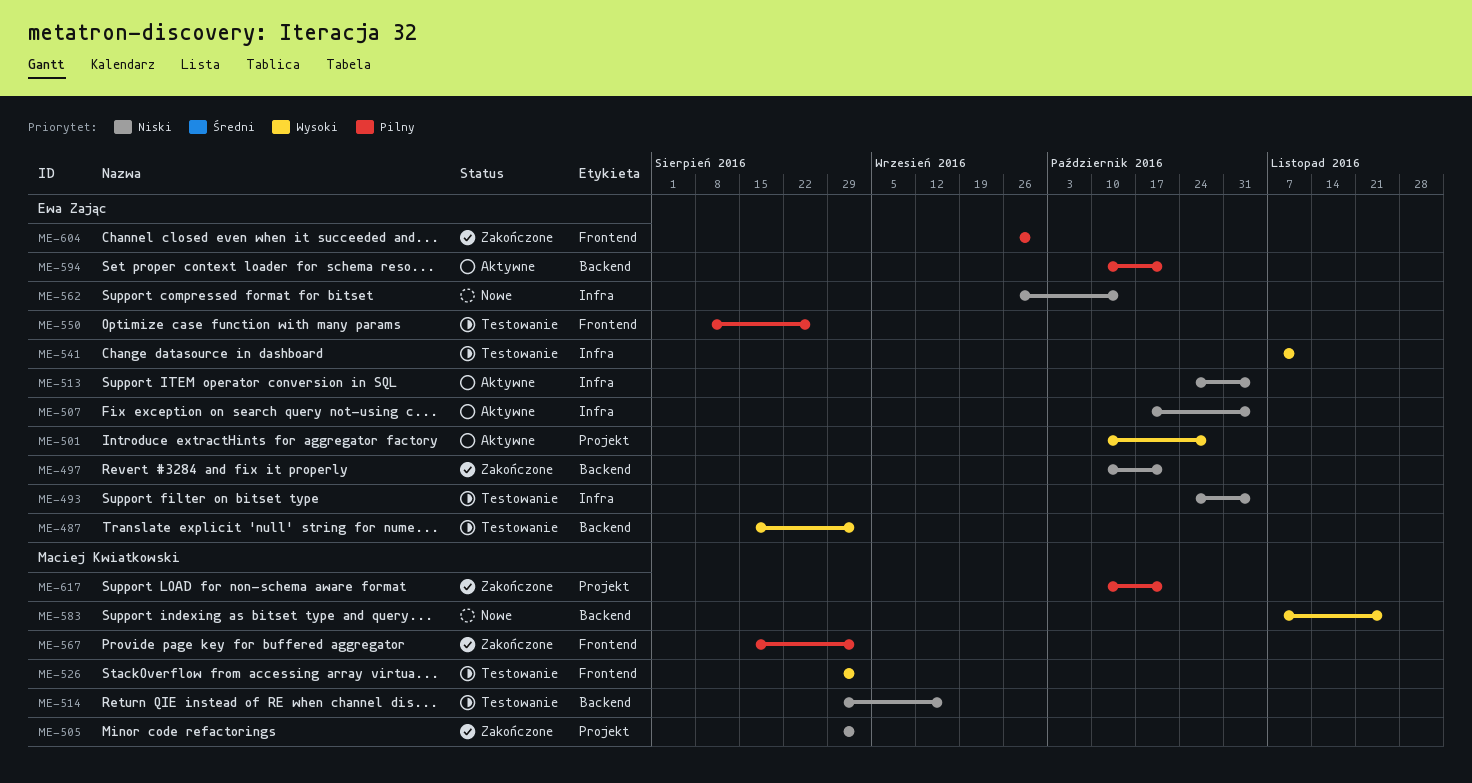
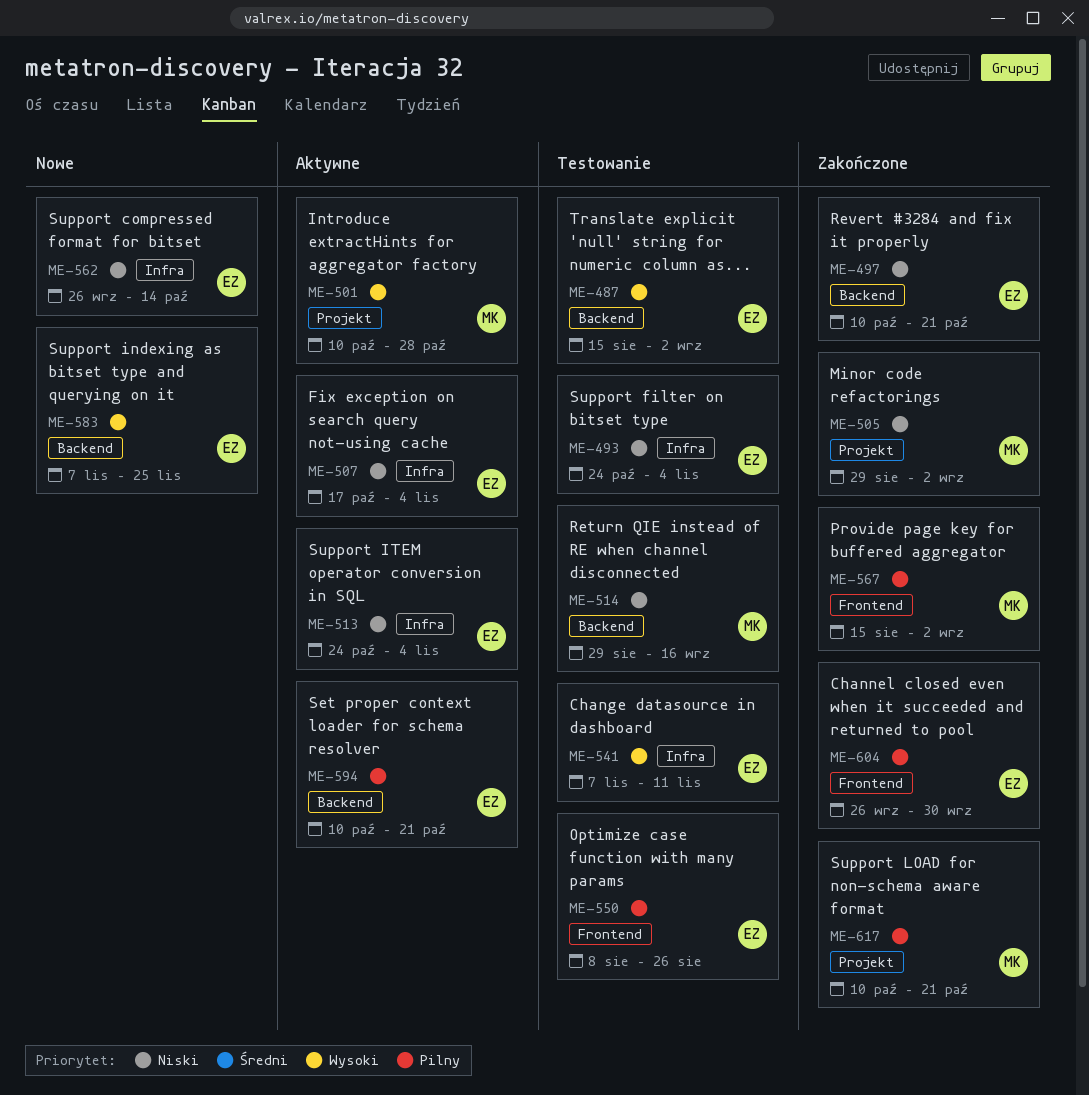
ME-501, owner: Ewa Zając -> Maciej Kwiatkowski
ME-526: present -> none
ME-583, owner: Maciej Kwiatkowski -> Ewa Zając

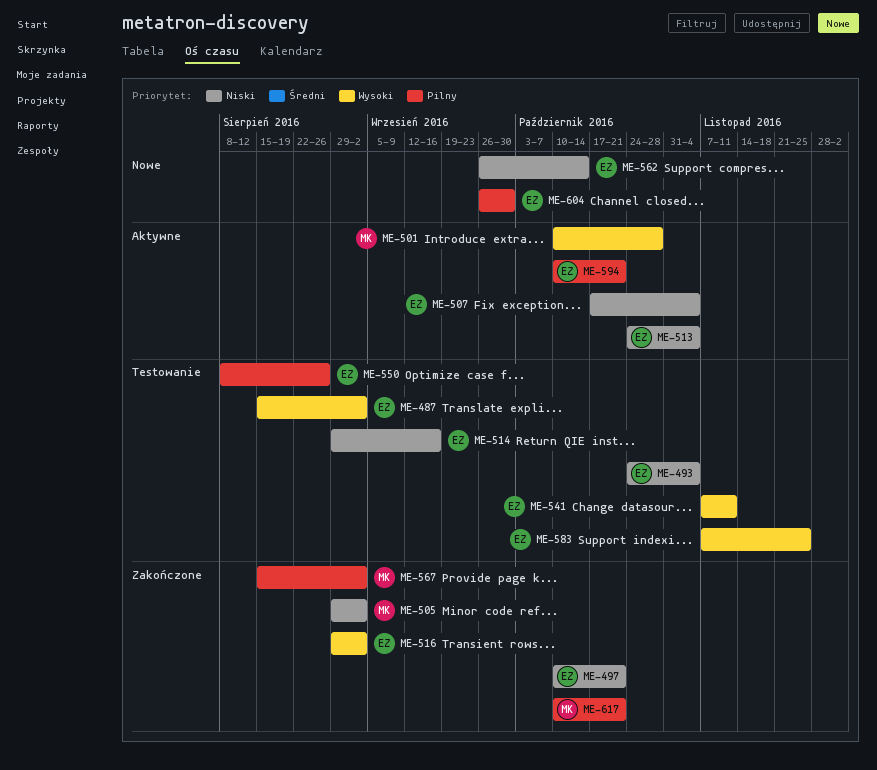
ME-514, owner: MK -> EZ
ME-516: none -> present
ME-583, status: Nowe -> Testowanie
ME-604, status: Zakończone -> Nowe

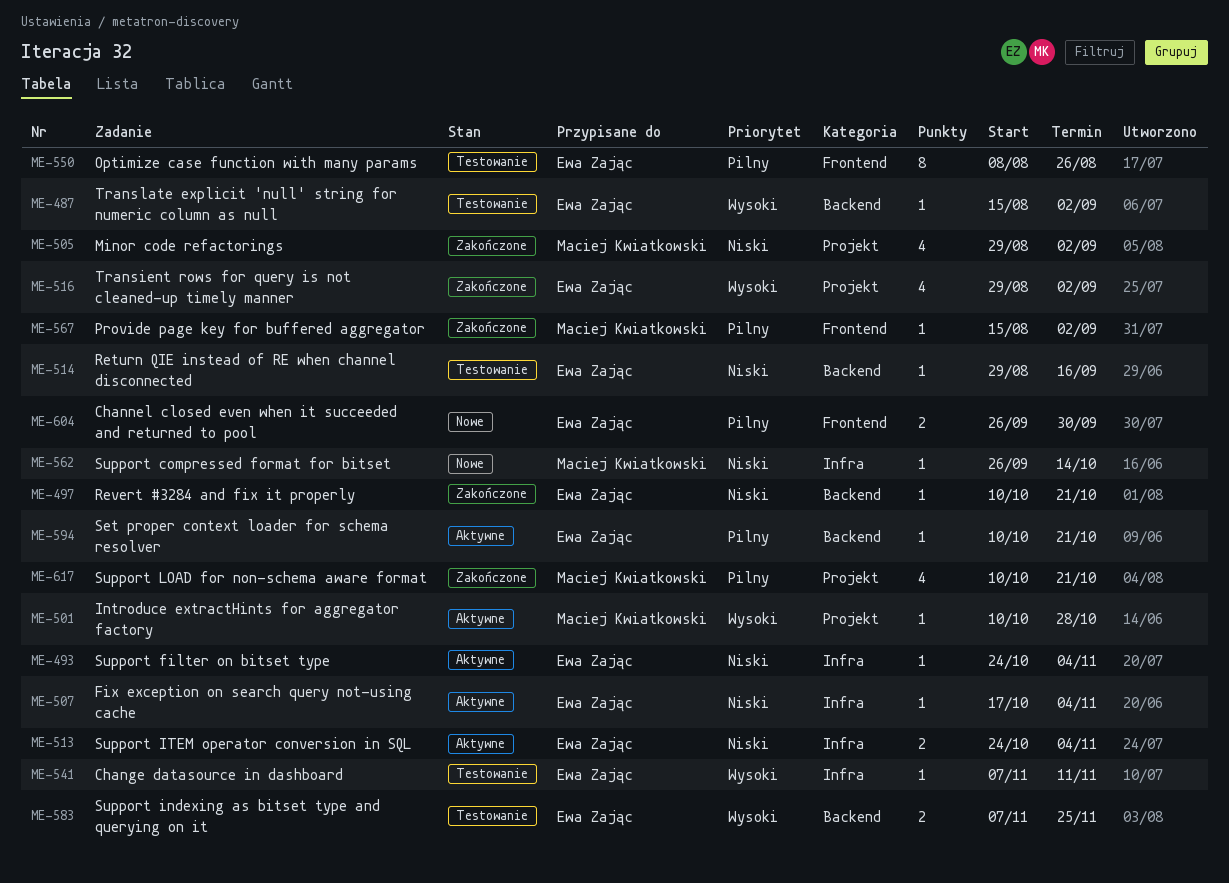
ME-493, status: Testowanie -> Aktywne
ME-562, owner: Ewa Zając -> Maciej Kwiatkowski

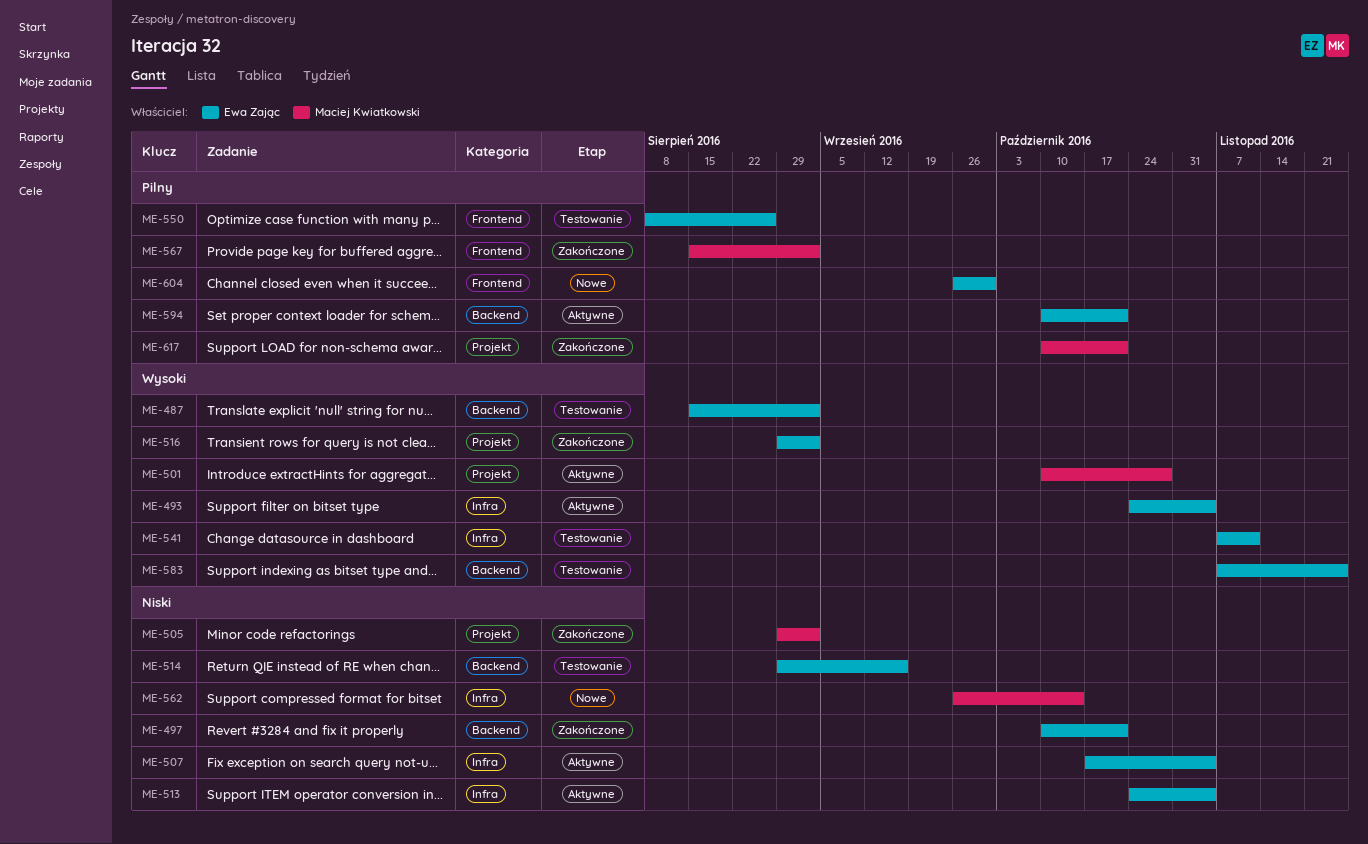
ME-493, priority: Niski -> Wysoki

